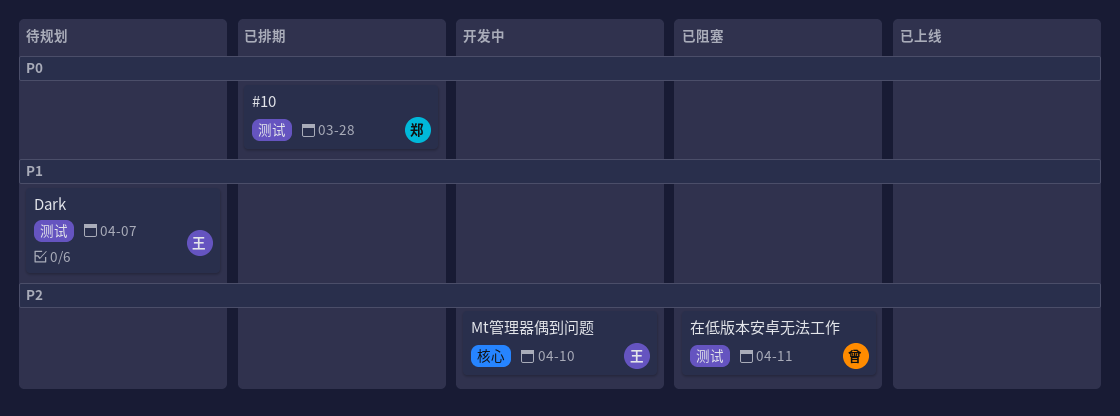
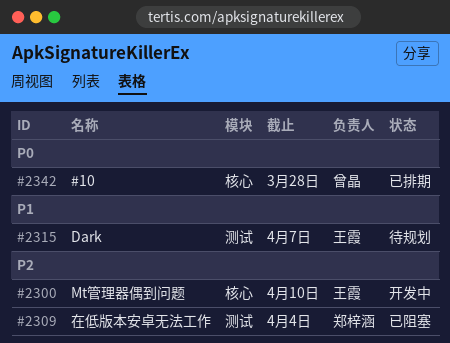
#10, owner: 郑梓涵 -> 曾晶
#10, label: 测试 -> 核心
在低版本安卓无法工作, owner: 曾晶 -> 郑梓涵
在低版本安卓无法工作, due: Apr 11 -> Apr 4

